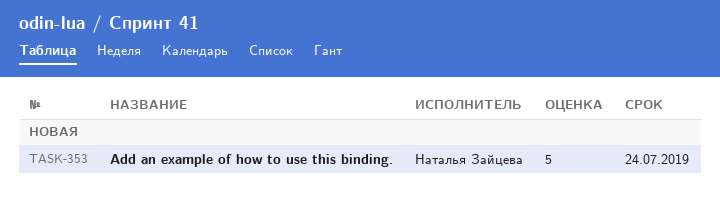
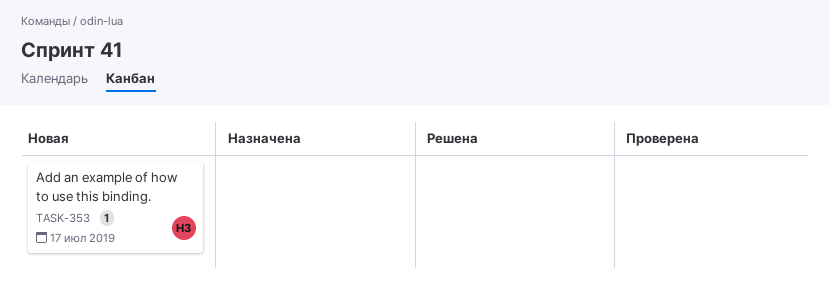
TASK-353, estimate: 5 -> 1
TASK-353, due: Jul 24 -> Jul 17

